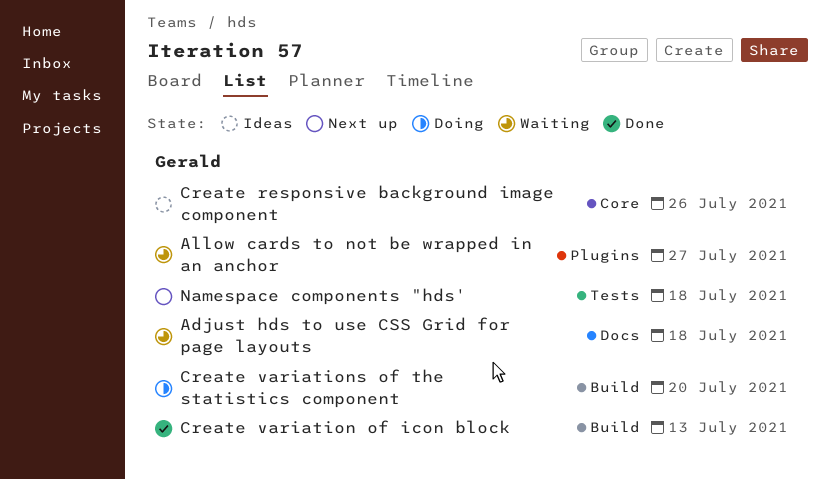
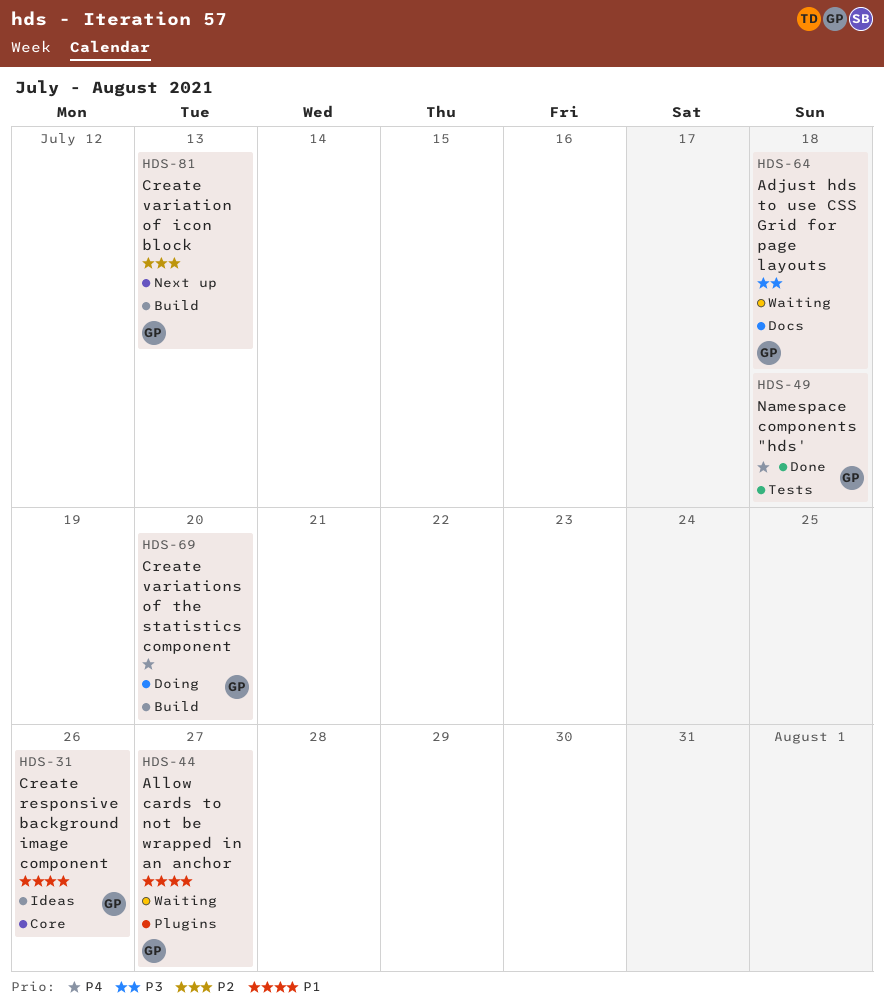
Create variation of icon block, status: Done -> Next up
Namespace components "hds', status: Next up -> Done

